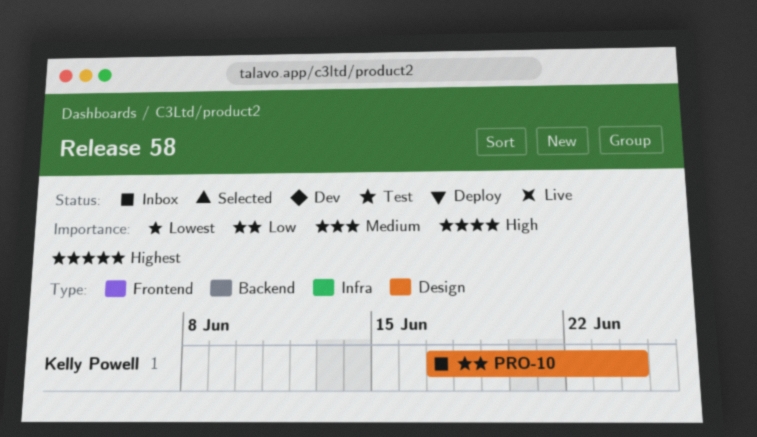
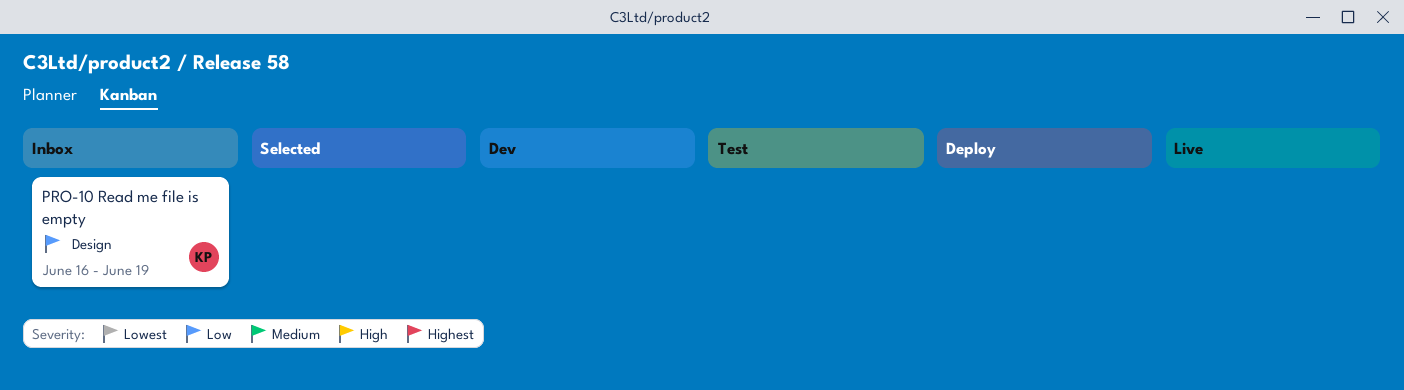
PRO-10, start: Jun 17 -> Jun 16
PRO-10, due: Jun 24 -> Jun 19

